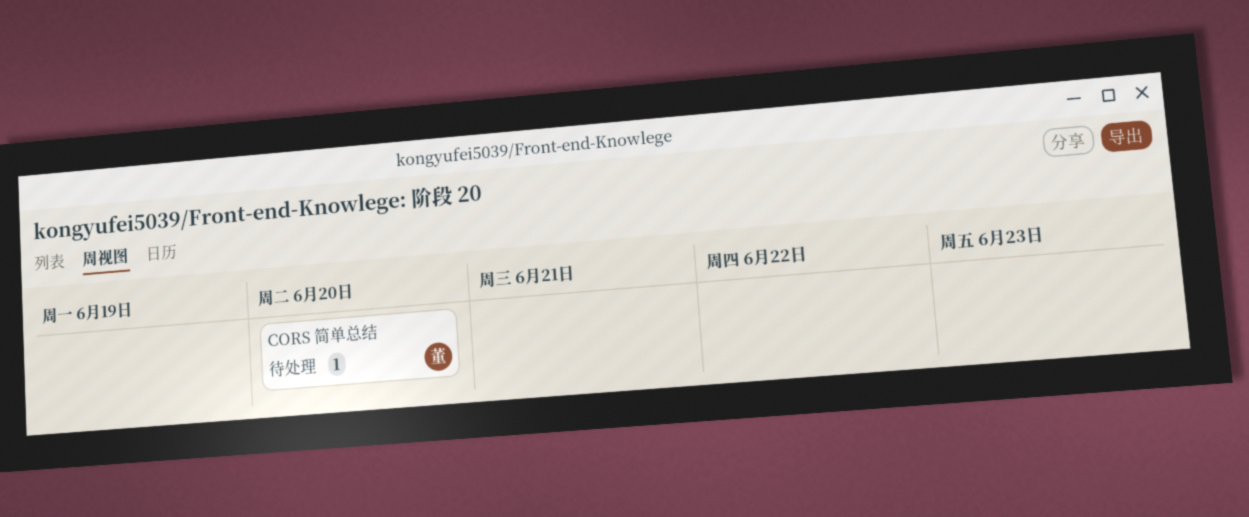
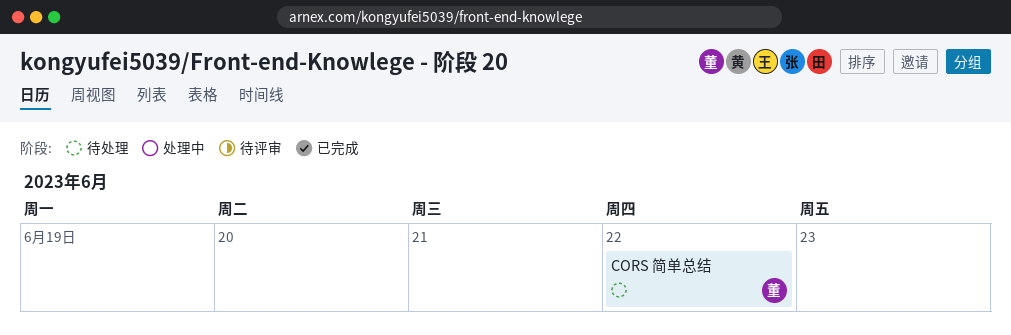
CORS 简单总结, due: Jun 20 -> Jun 22

